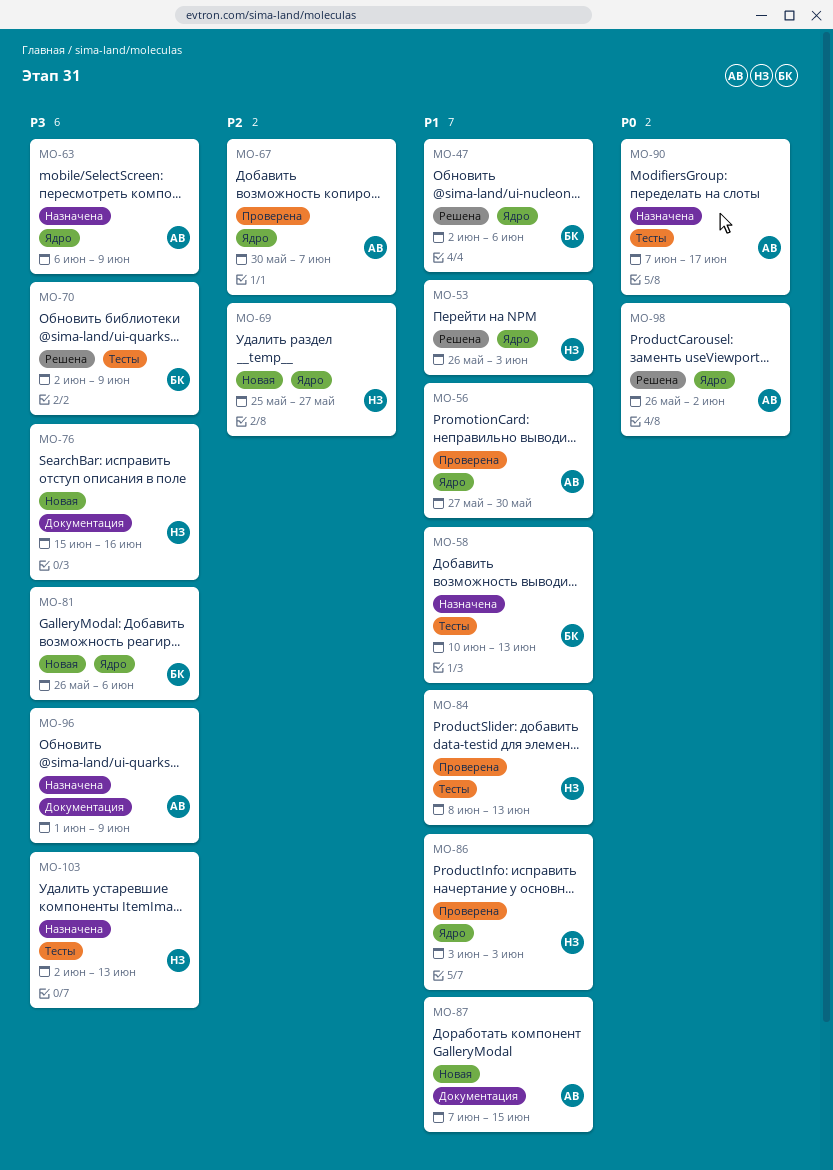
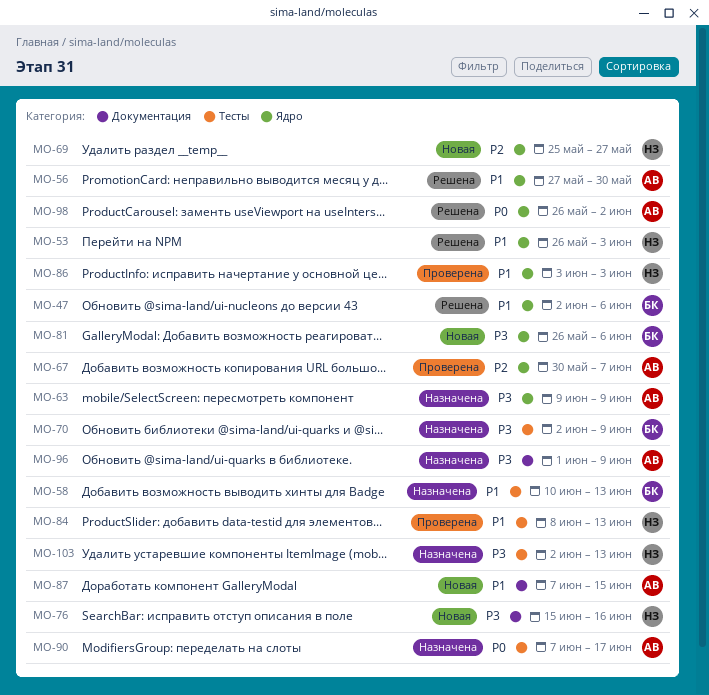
MO-56, status: Проверена -> Решена
MO-63, start: Jun 6 -> Jun 9
MO-70, status: Решена -> Назначена

